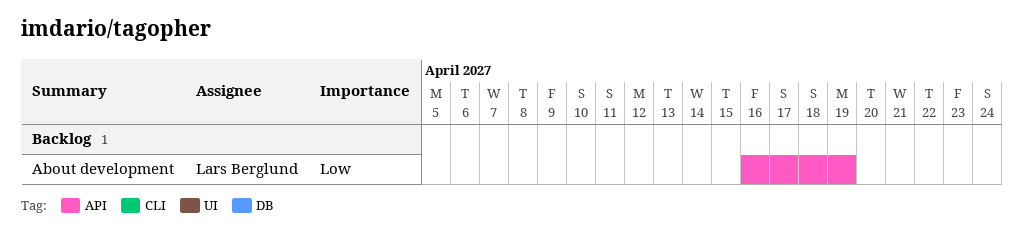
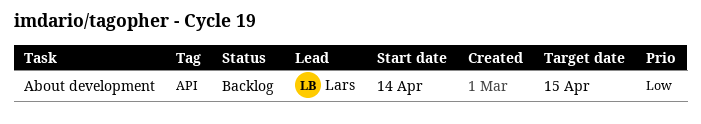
About development, start: Apr 16 -> Apr 14
About development, due: Apr 19 -> Apr 15

